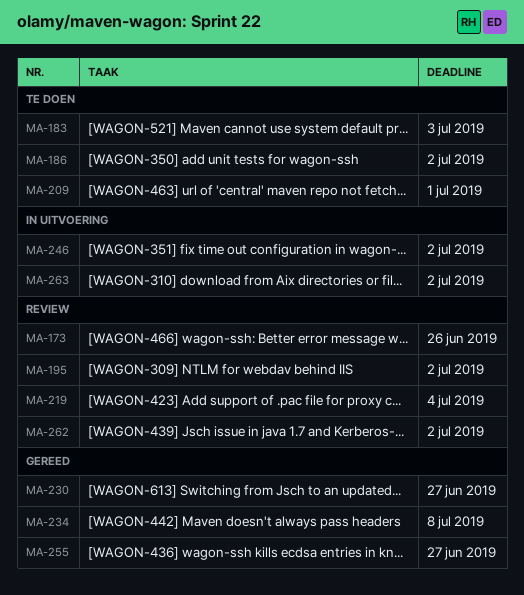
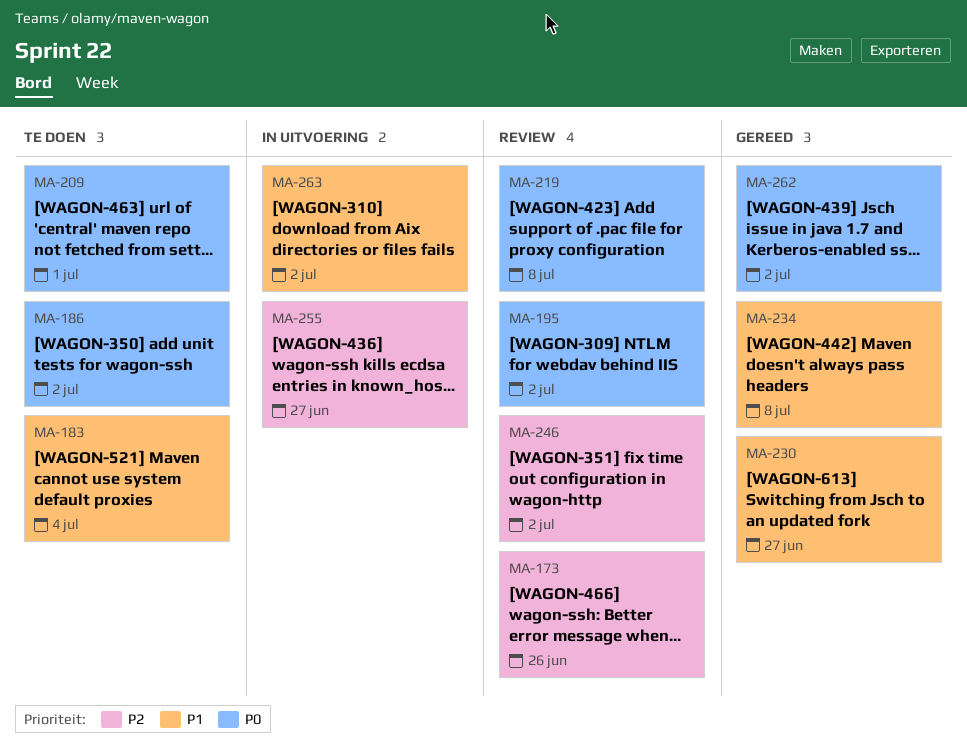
MA-183, due: Jul 3 -> Jul 4
MA-219, due: Jul 4 -> Jul 8
MA-246, status: In uitvoering -> Review
MA-255, status: Gereed -> In uitvoering
MA-262, status: Review -> Gereed

